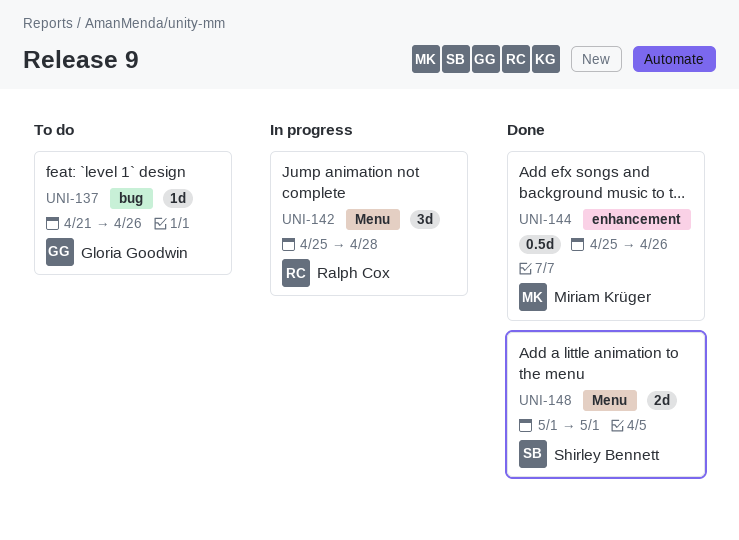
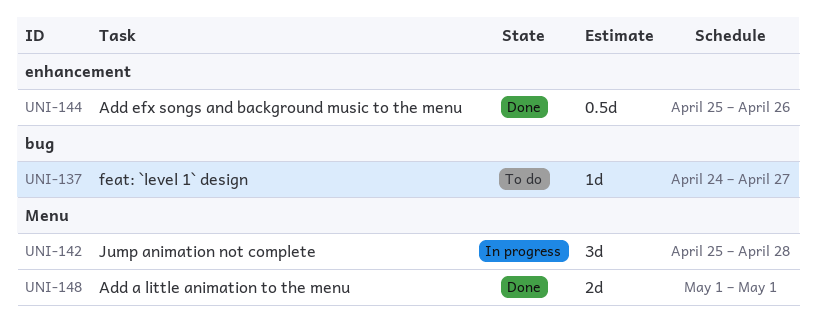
UNI-137, start: Apr 21 -> Apr 24
UNI-137, due: Apr 26 -> Apr 27

